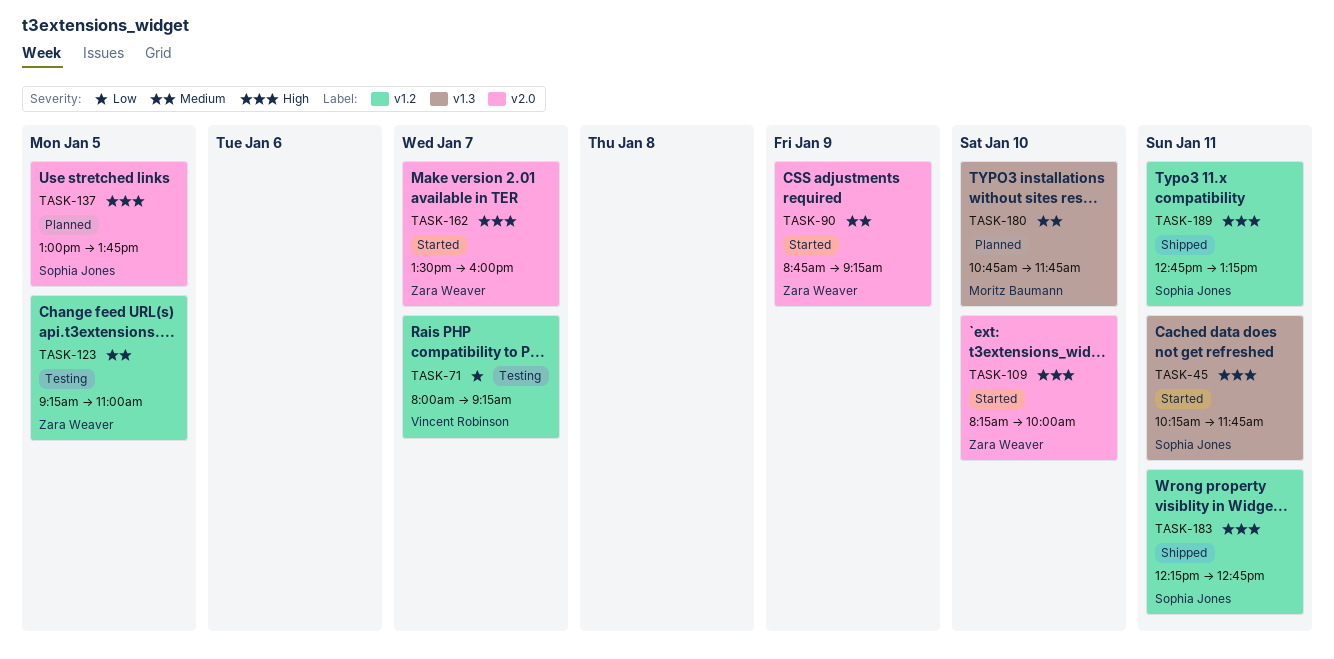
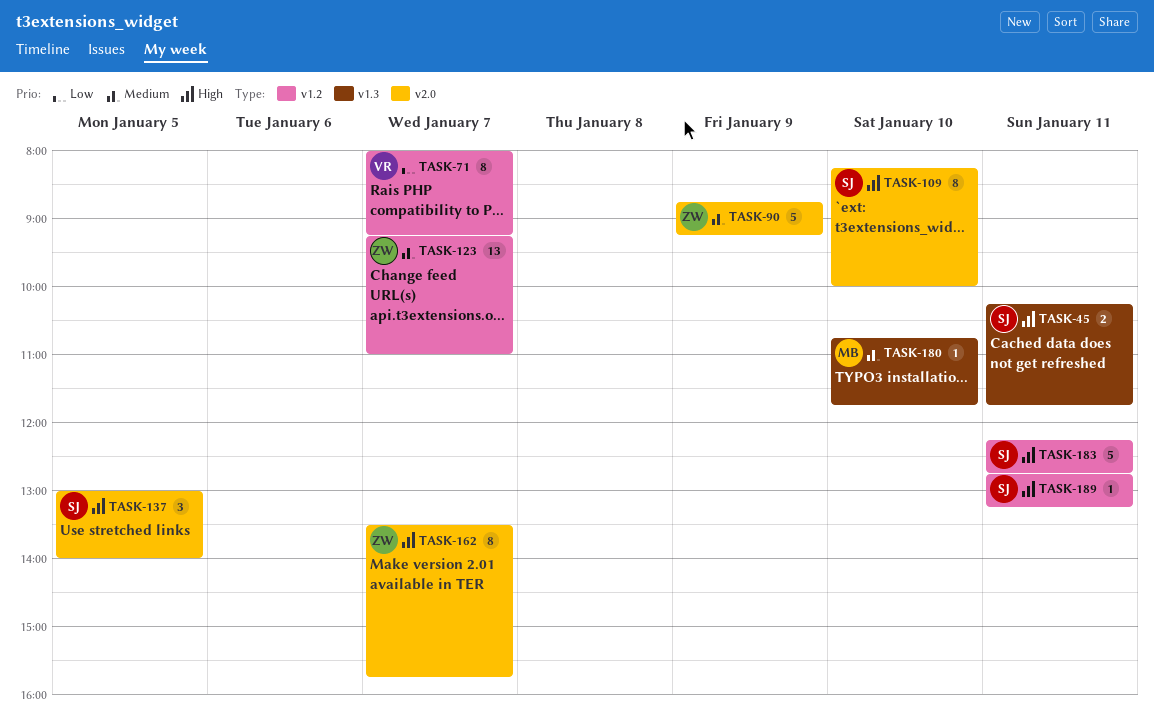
TASK-109, owner: Zara Weaver -> Sophia Jones
TASK-123, day: Jan 5 -> Jan 7
TASK-137, ends: 13:45 -> 14:00
TASK-162, ends: 16:00 -> 15:45

